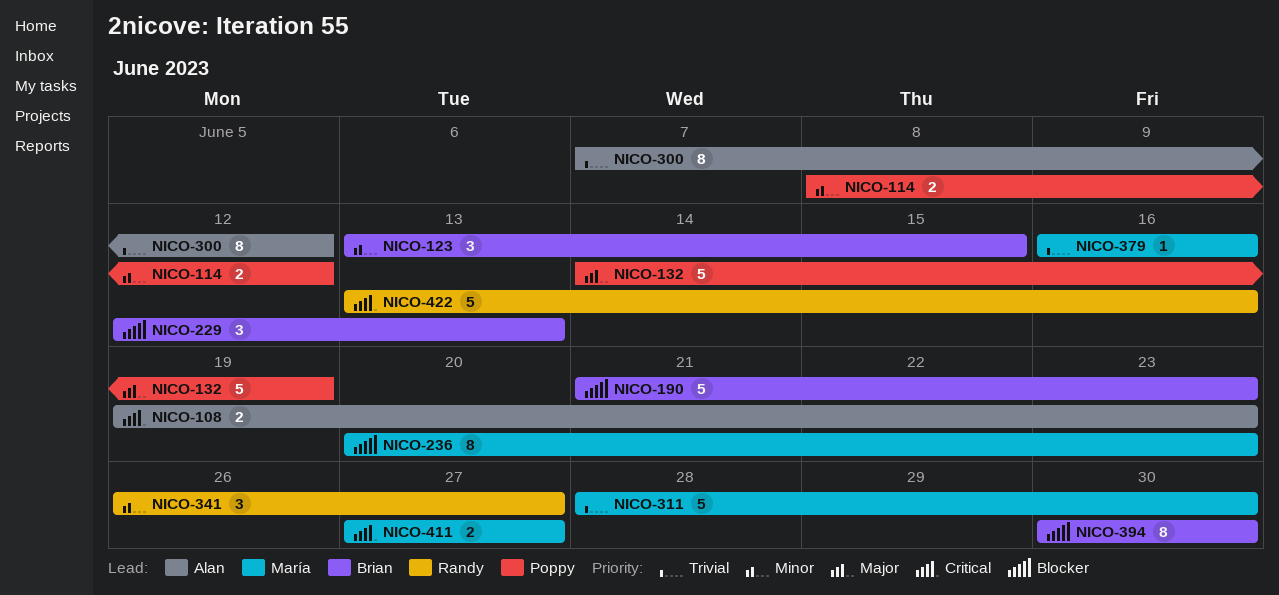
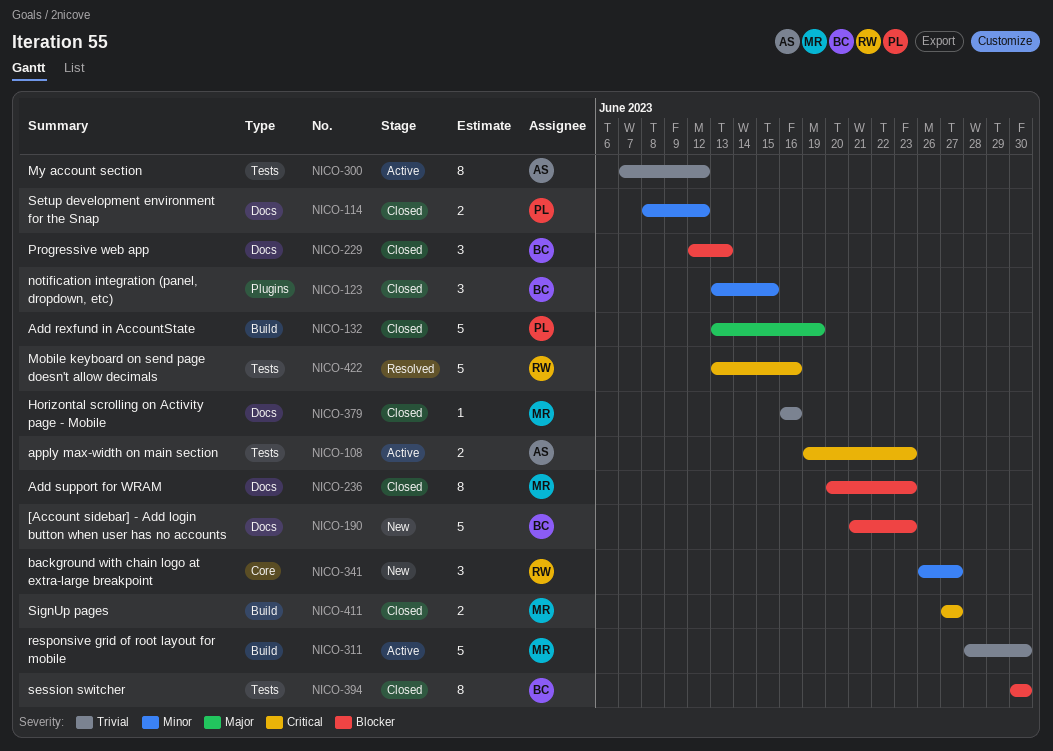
NICO-132, start: Jun 14 -> Jun 13

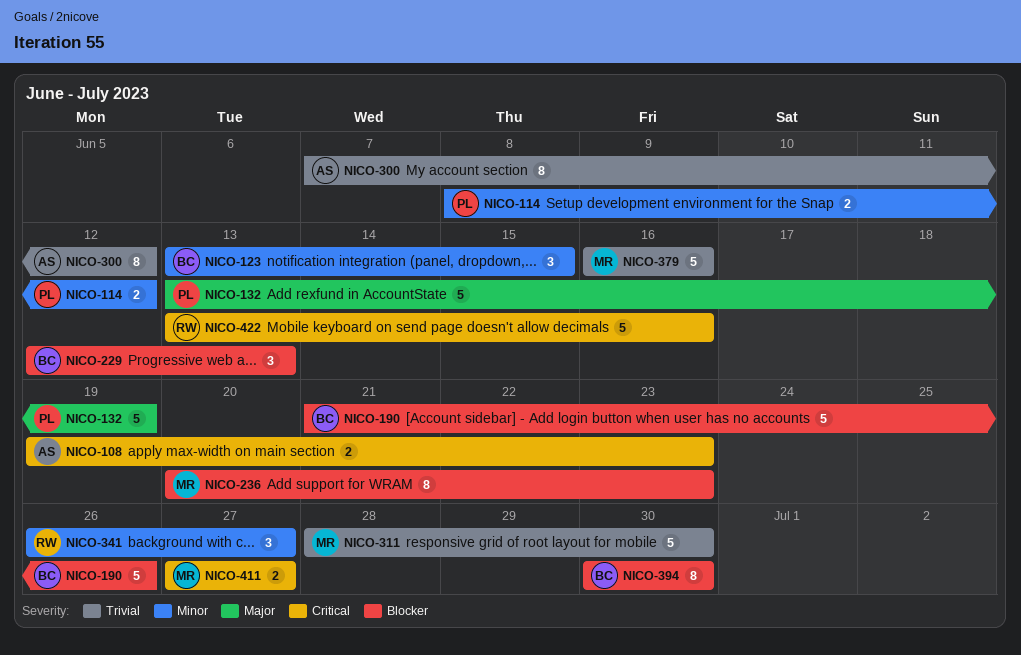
NICO-190, due: Jun 23 -> Jun 26
NICO-379, estimate: 1 -> 5

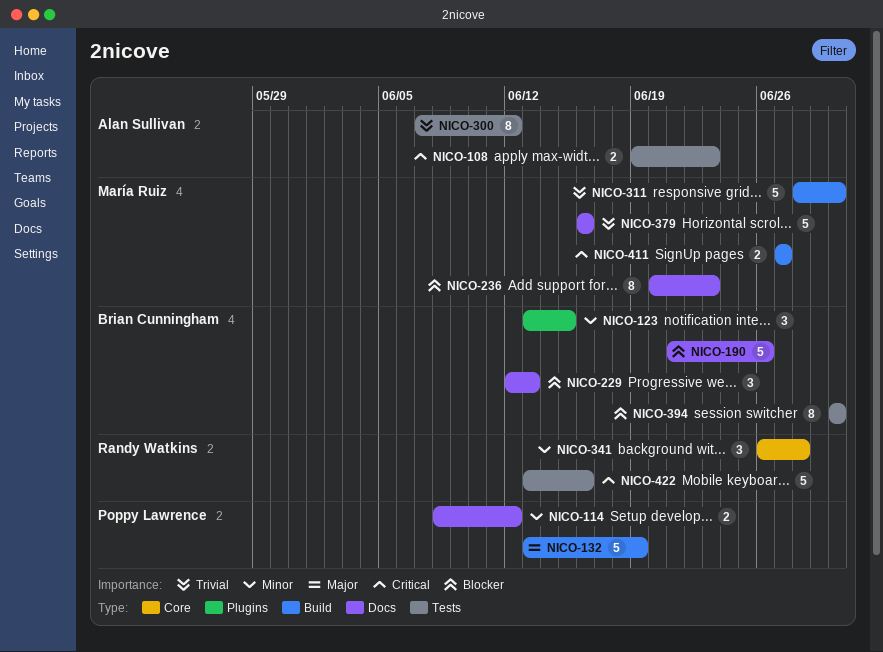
NICO-341, due: Jun 27 -> Jun 28

